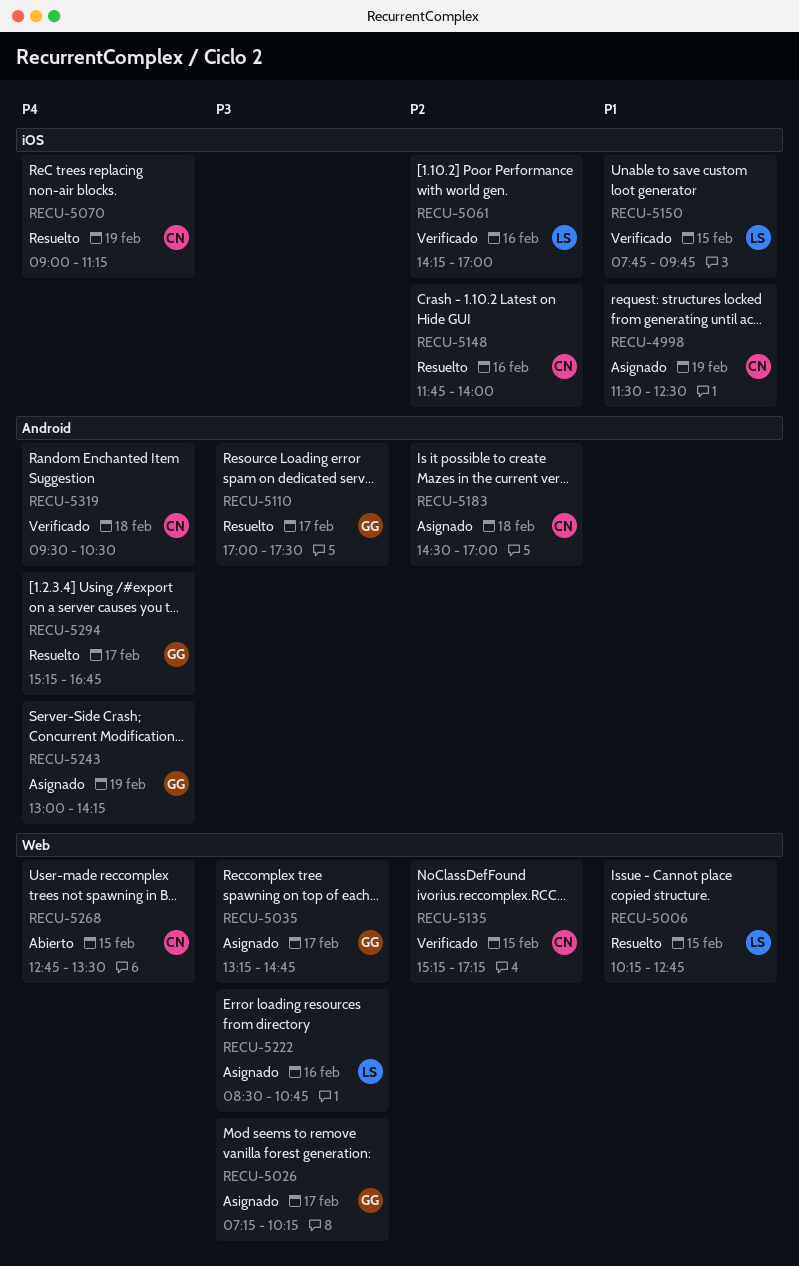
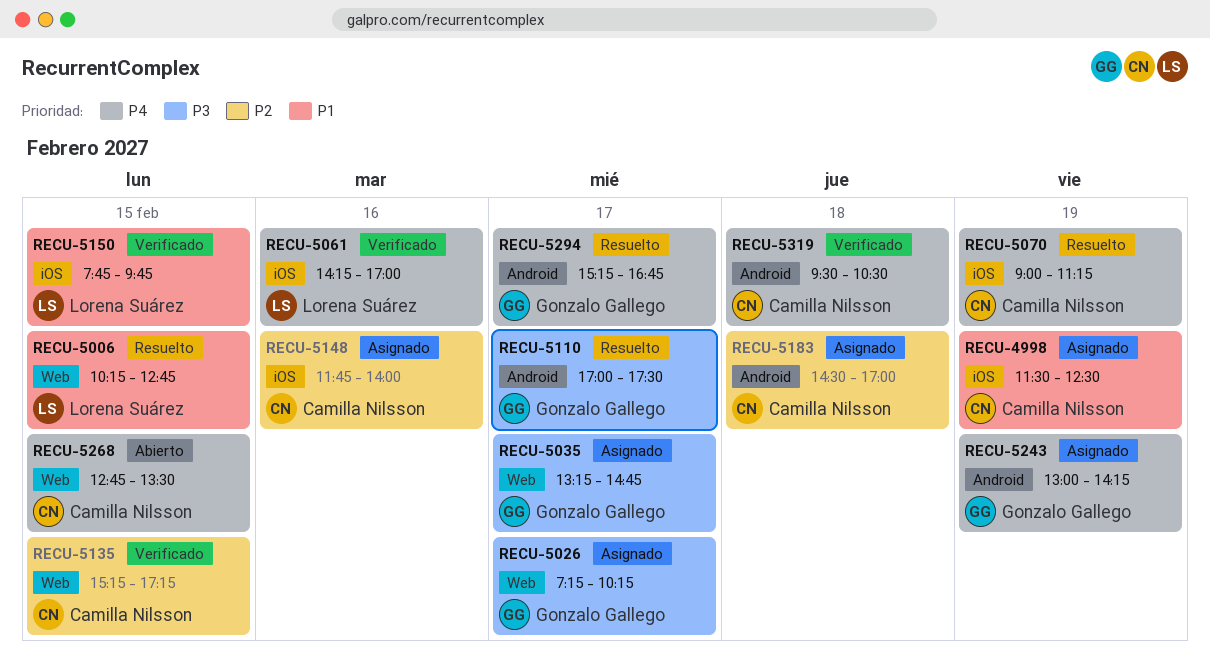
RECU-5061, priority: P2 -> P4
RECU-5148, status: Resuelto -> Asignado
RECU-5222: present -> none

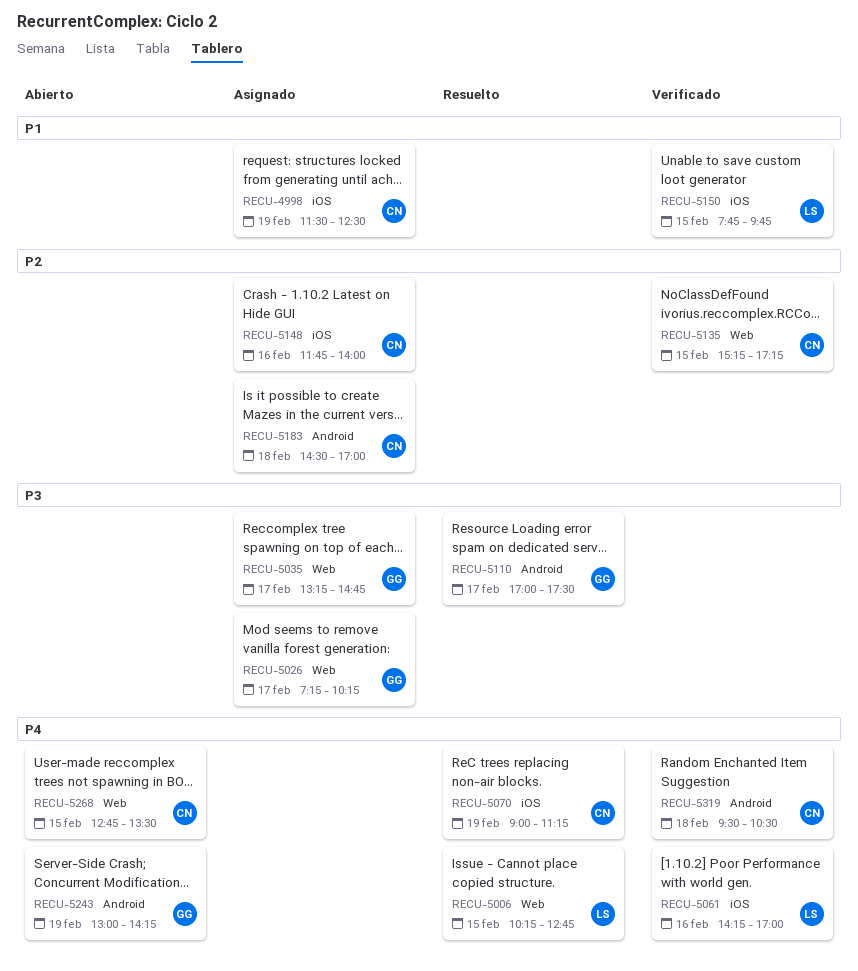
RECU-5006, priority: P1 -> P4
RECU-5243, status: Asignado -> Abierto
RECU-5294: present -> none

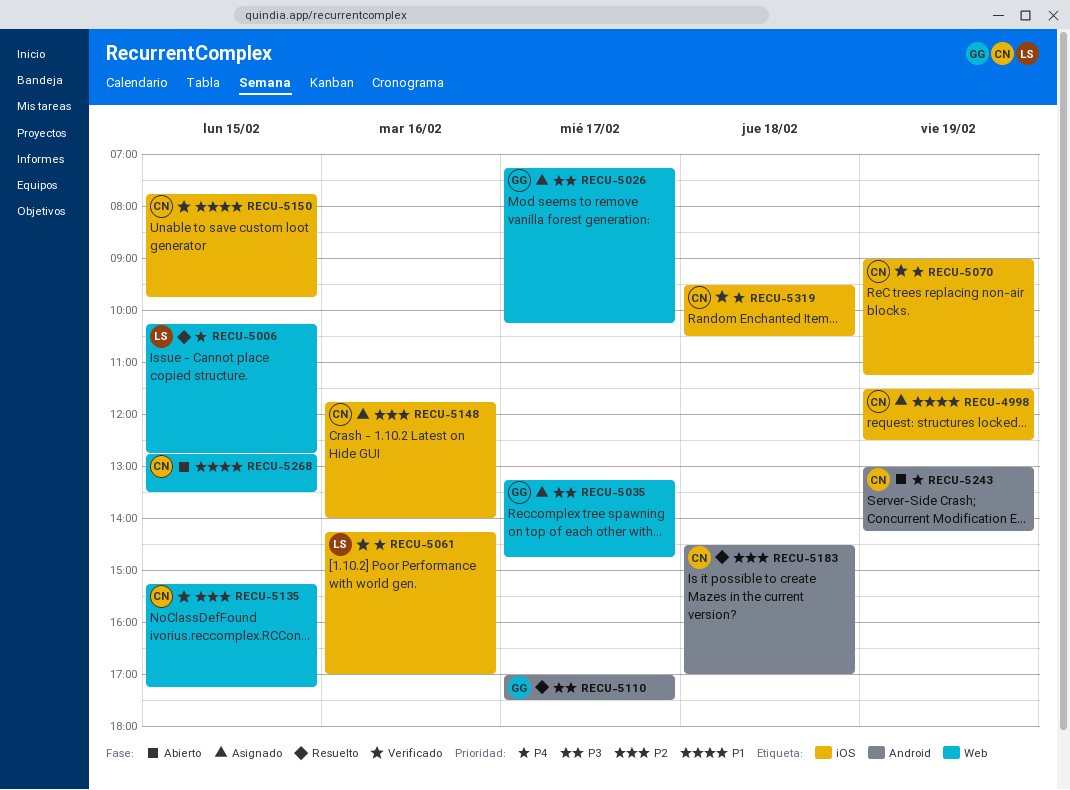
RECU-5070, status: Resuelto -> Verificado
RECU-5150, owner: LS -> CN
RECU-5183, status: Asignado -> Resuelto
RECU-5243, owner: GG -> CN
RECU-5268, priority: P4 -> P1
RECU-5319, label: Android -> iOS

